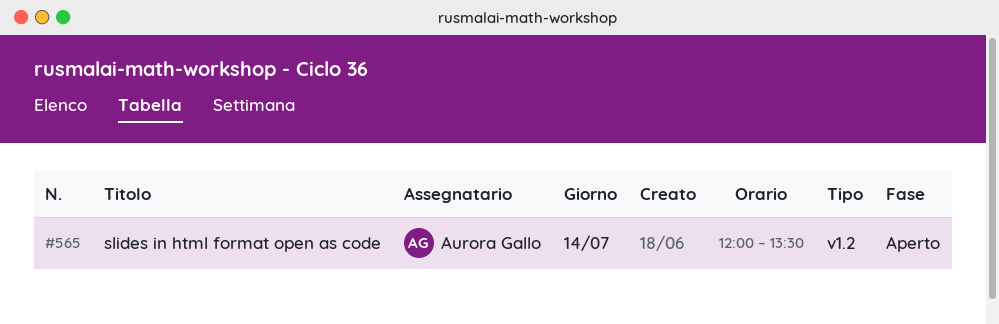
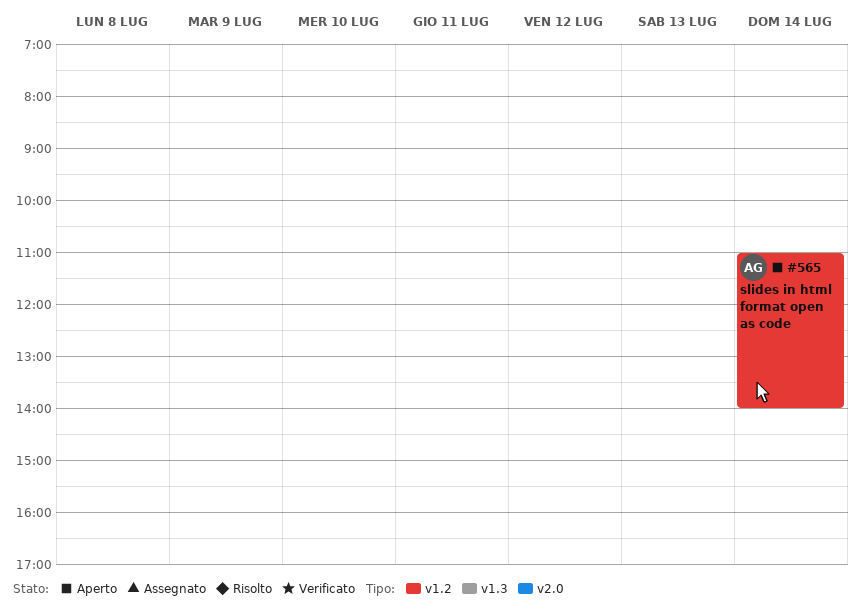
#565, begins: 12:00 -> 11:00
#565, ends: 13:30 -> 14:00

